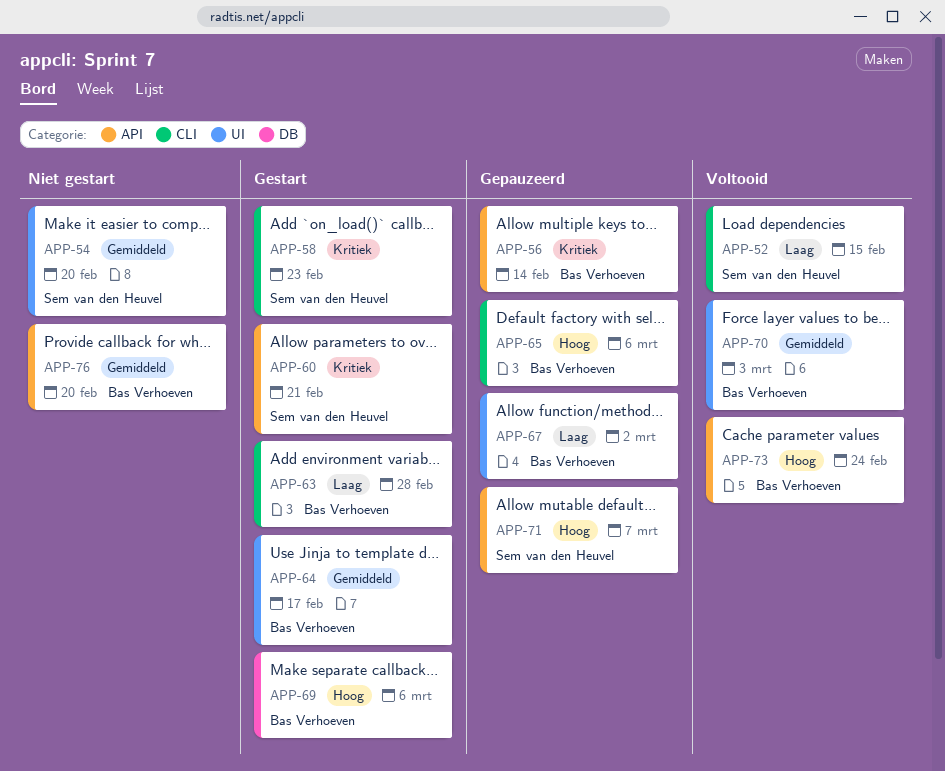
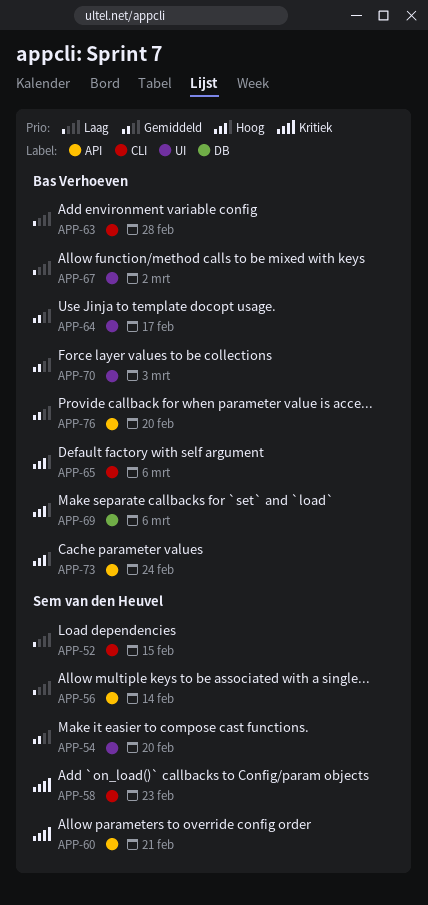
APP-56, owner: Bas Verhoeven -> Sem van den Heuvel
APP-56, priority: Kritiek -> Laag
APP-71: present -> none

